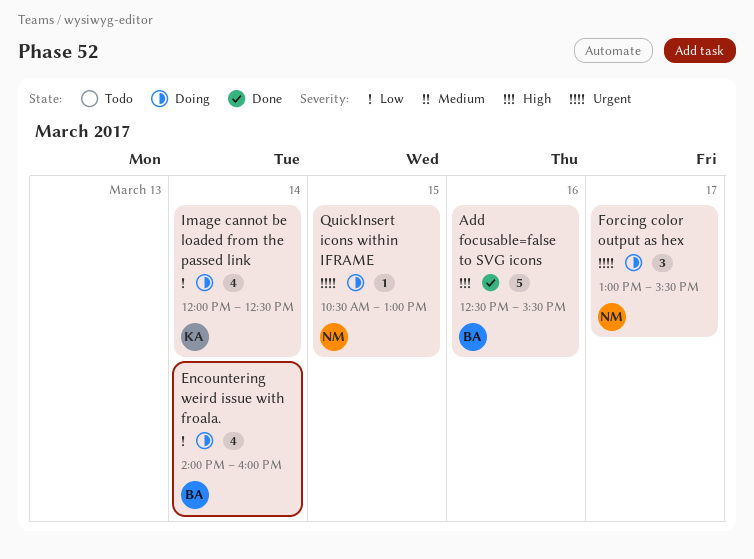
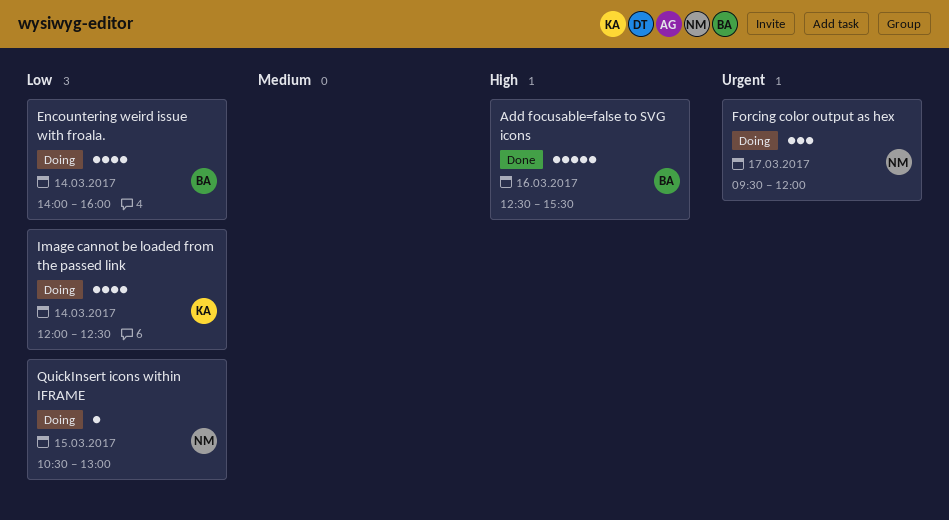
Forcing color output as hex, begins: 13:00 -> 09:30
Forcing color output as hex, ends: 15:30 -> 12:00
QuickInsert icons within IFRAME, priority: Urgent -> Low

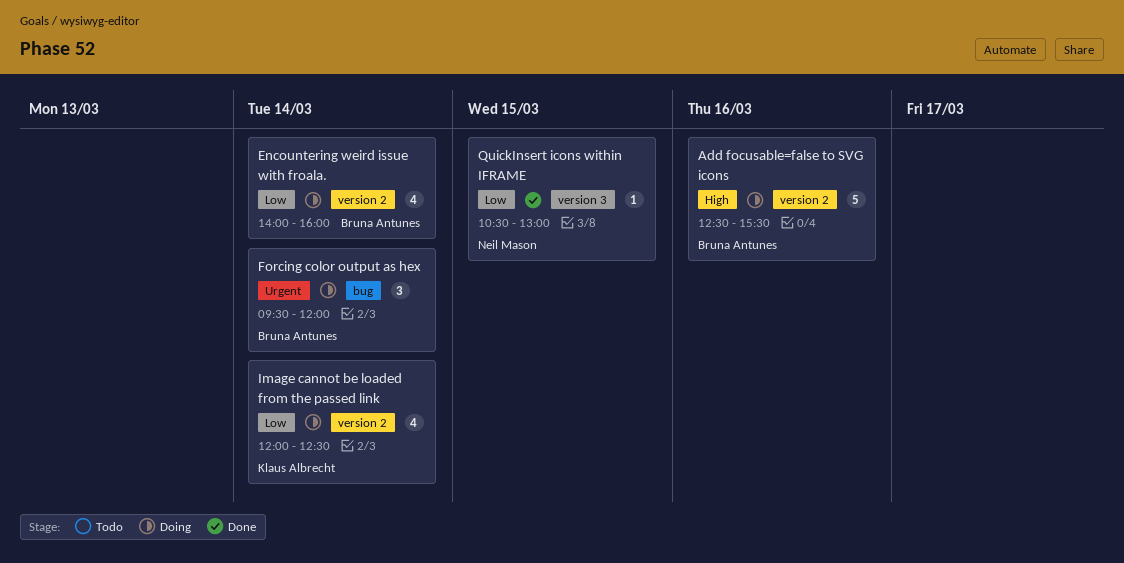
Add focusable=false to SVG icons, status: Done -> Doing
Forcing color output as hex, owner: Neil Mason -> Bruna Antunes
Forcing color output as hex, day: Mar 17 -> Mar 14
QuickInsert icons within IFRAME, status: Doing -> Done

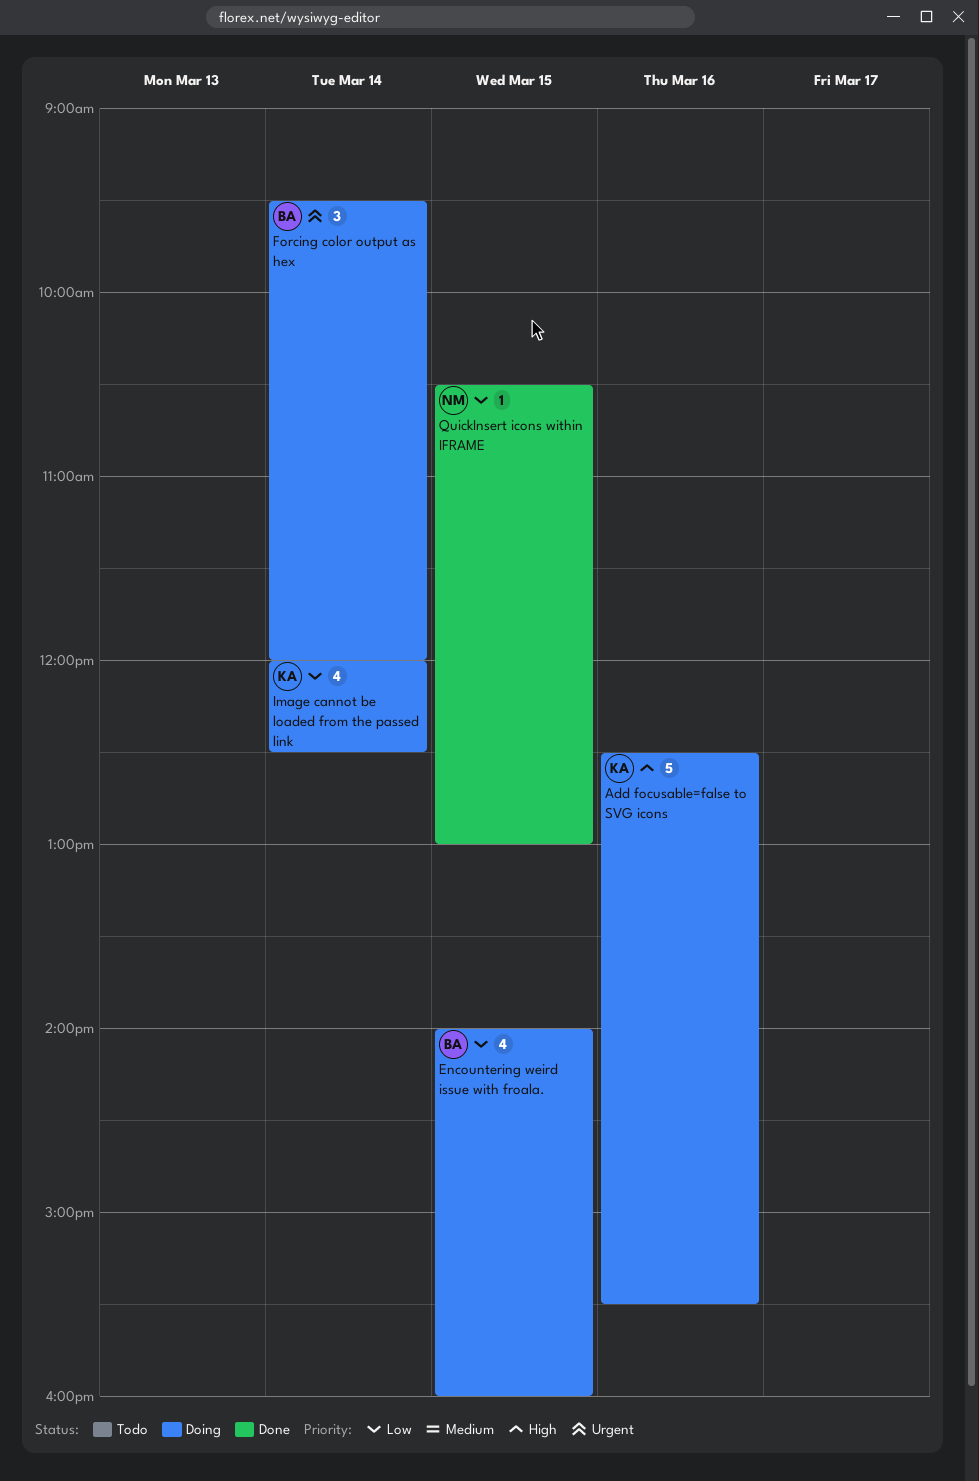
Add focusable=false to SVG icons, owner: Bruna Antunes -> Klaus Albrecht
Encountering weird issue with froala., day: Mar 14 -> Mar 15

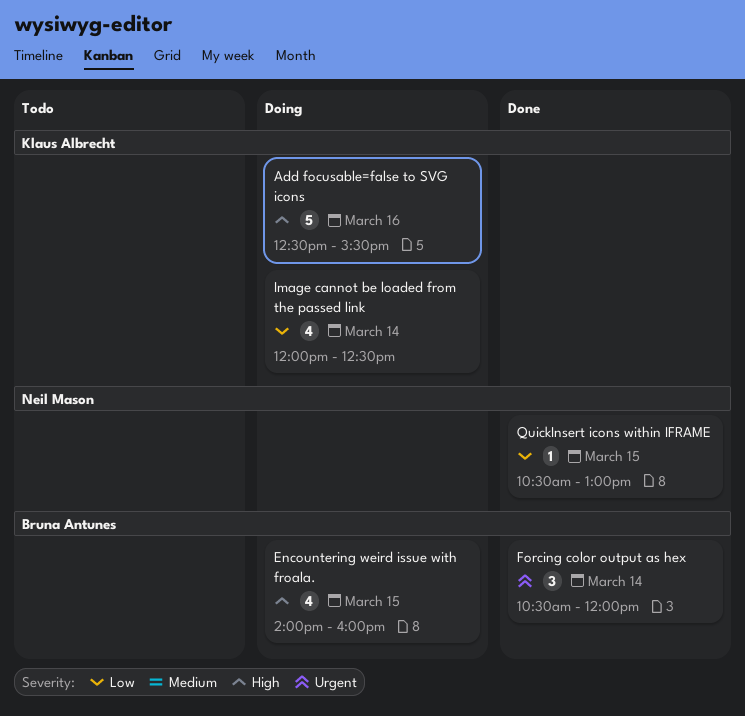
Encountering weird issue with froala., priority: Low -> High
Forcing color output as hex, status: Doing -> Done
Forcing color output as hex, begins: 09:30 -> 10:30

